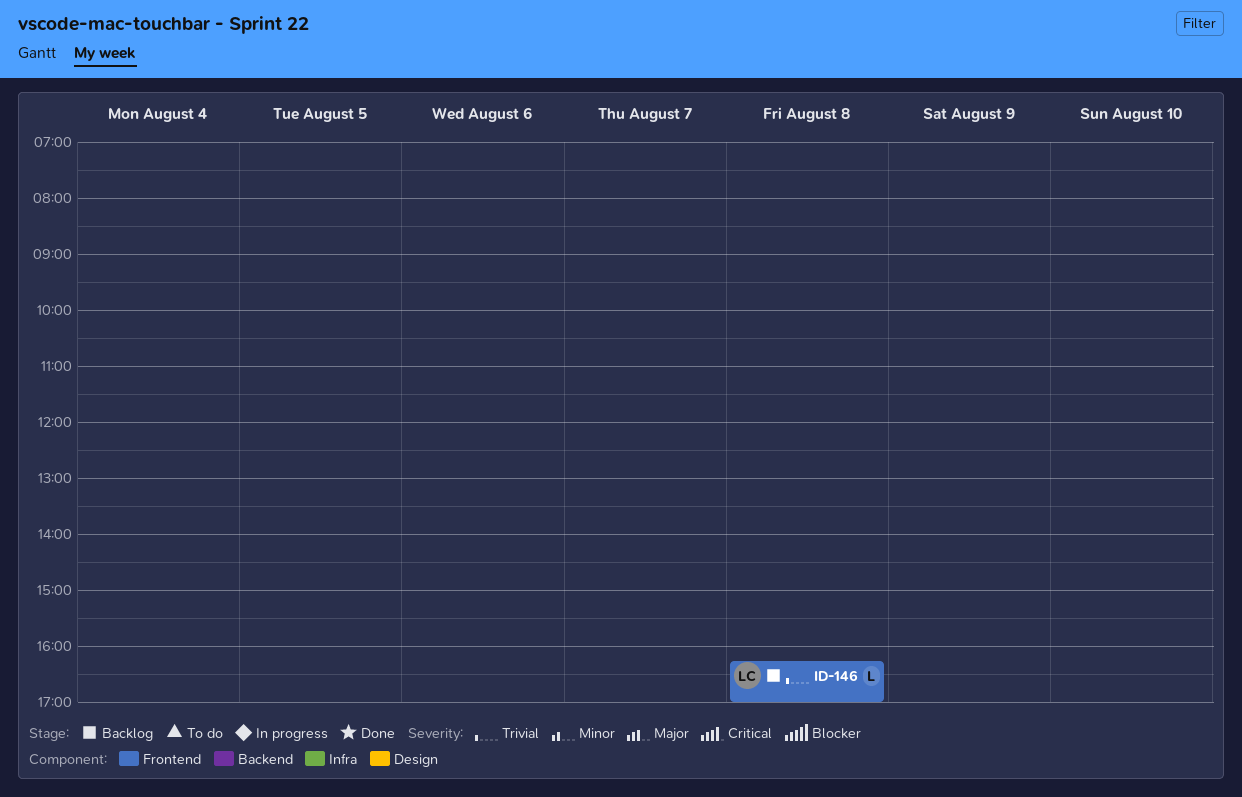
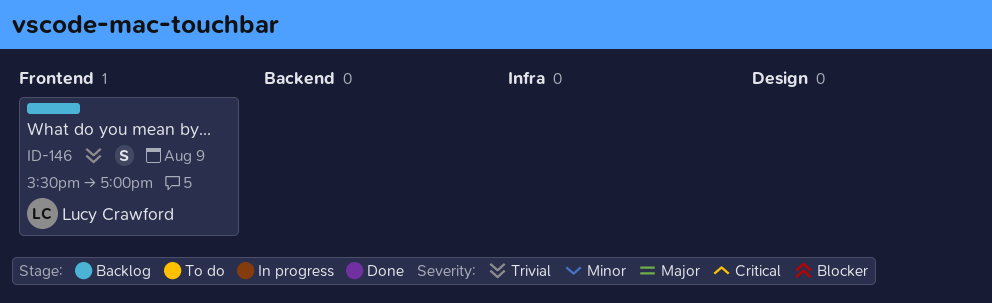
ID-146, estimate: L -> S
ID-146, day: Aug 8 -> Aug 9
ID-146, begins: 16:15 -> 15:30

